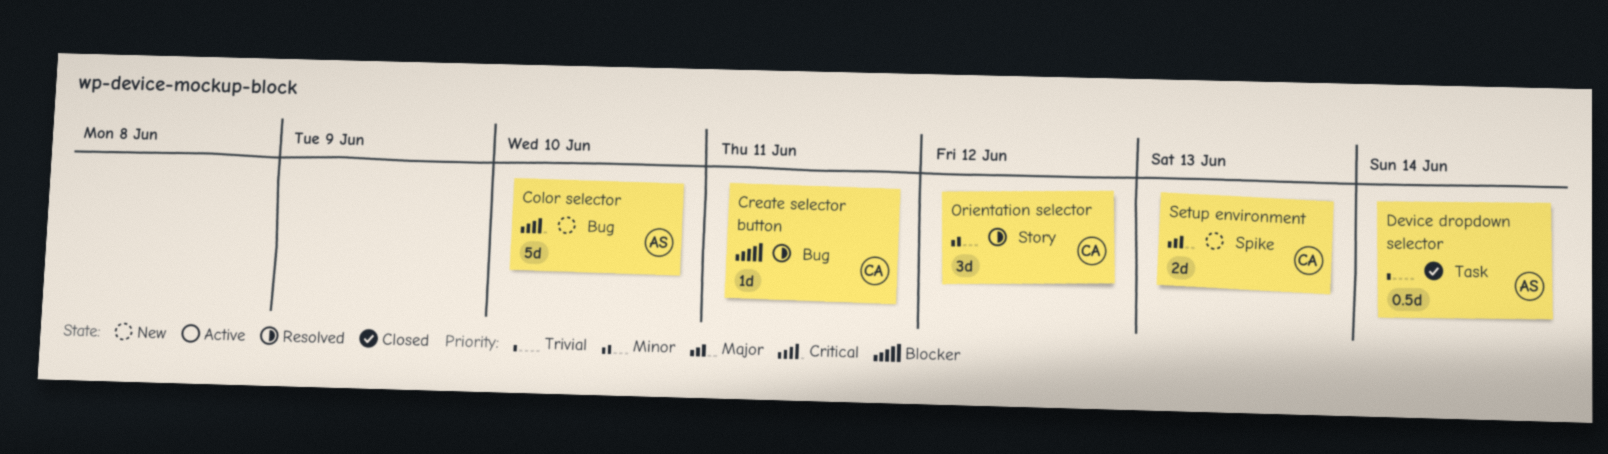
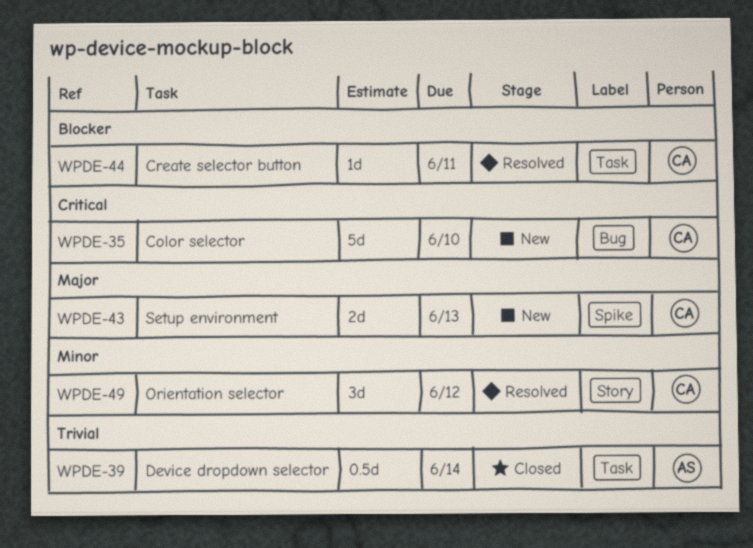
Color selector, owner: AS -> CA
Create selector button, label: Bug -> Task

